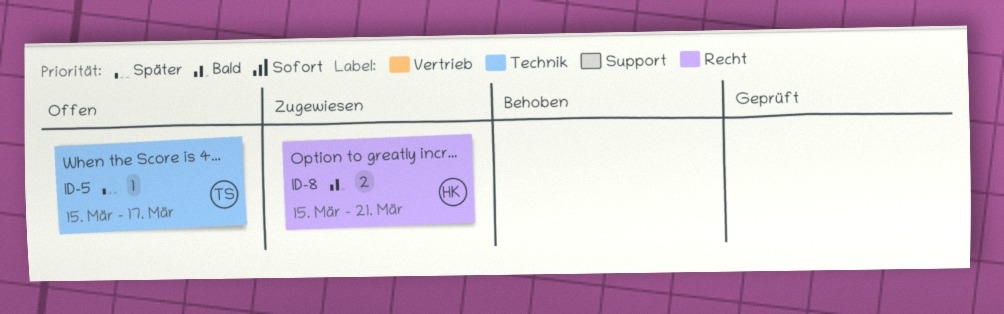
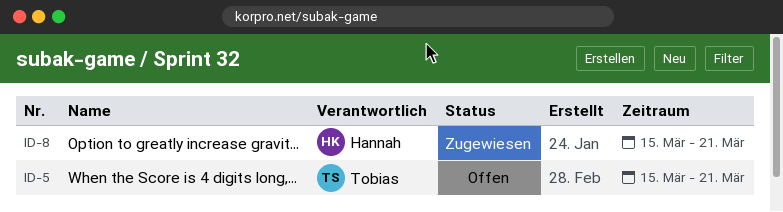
ID-5, due: Mar 17 -> Mar 21

